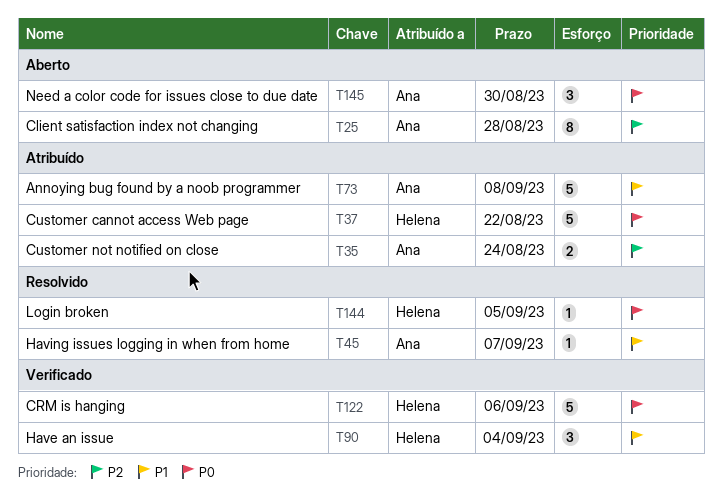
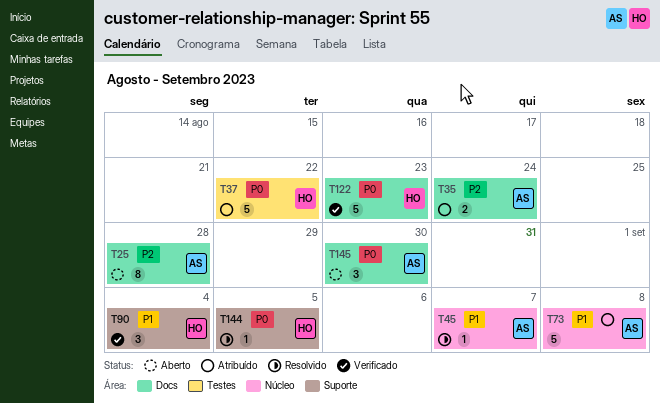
T122, due: Sep 6 -> Aug 23

